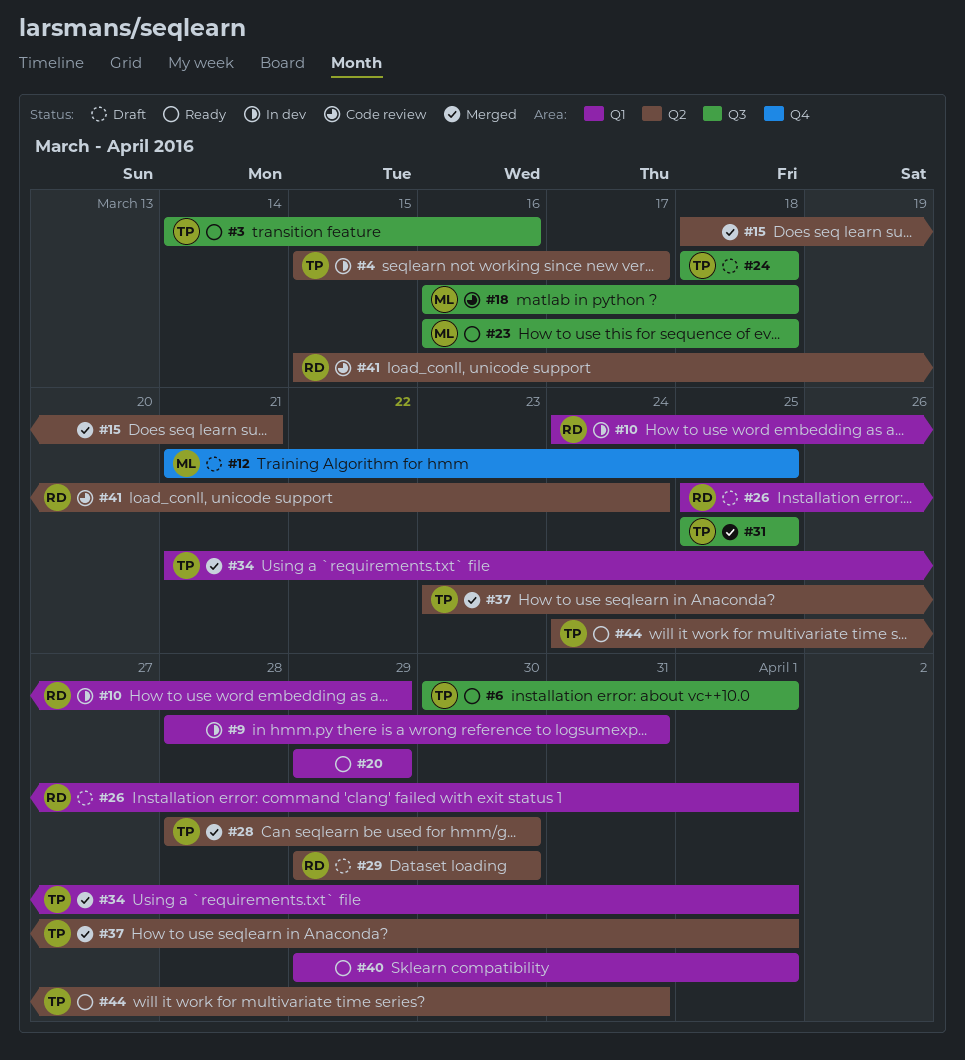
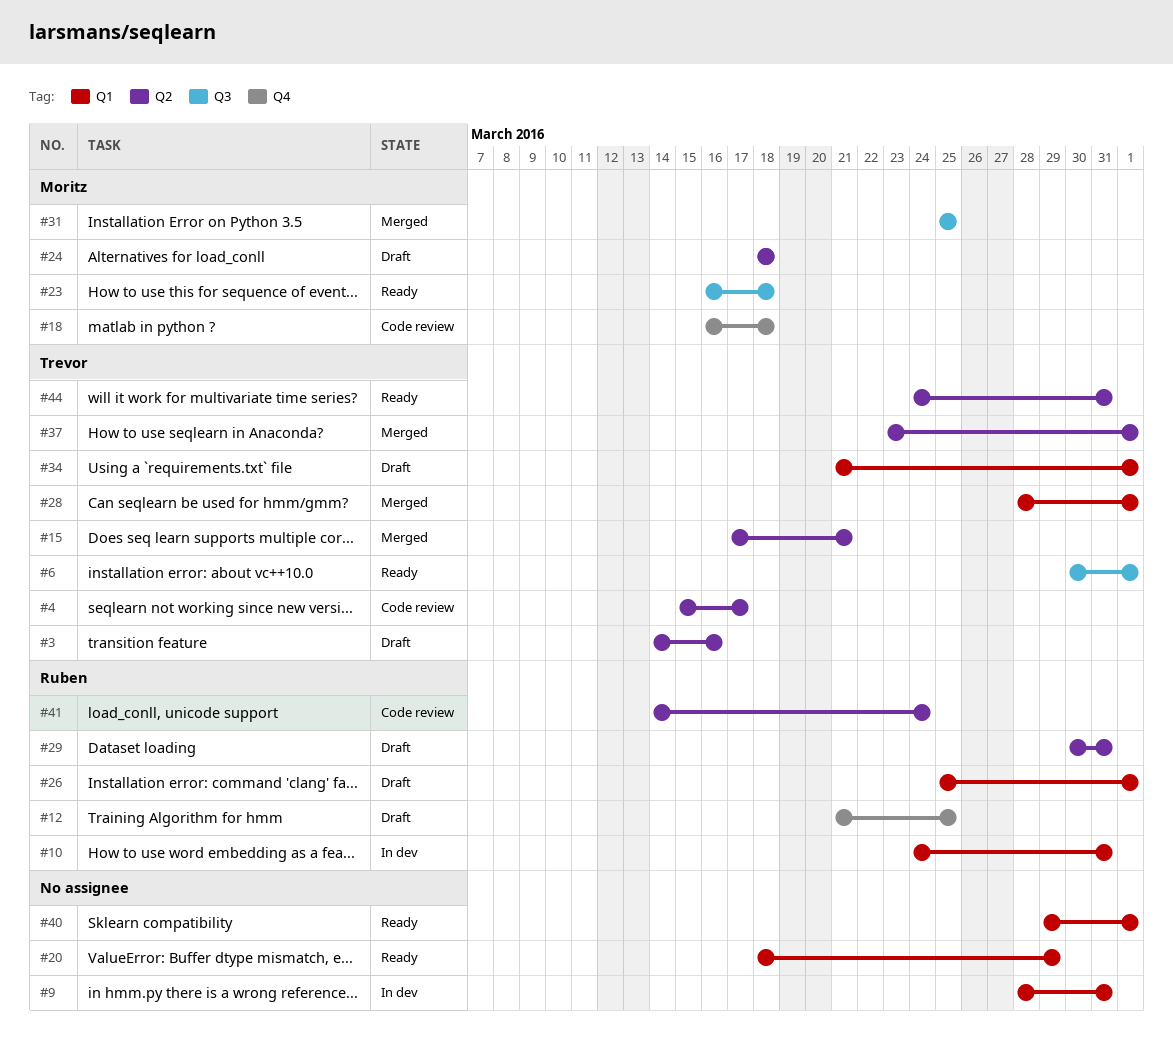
#3, status: Ready -> Draft
#3, label: Q3 -> Q2
#4, status: In dev -> Code review
#10, due: Mar 29 -> Mar 31
#12, owner: Moritz -> Ruben
#15, owner: none -> Trevor
#15, start: Mar 18 -> Mar 17
#18, label: Q3 -> Q4
#20, start: Mar 29 -> Mar 18
#24, owner: Trevor -> Moritz
#24, label: Q3 -> Q2
#28, label: Q2 -> Q1
#28, due: Mar 30 -> Apr 1
#29, start: Mar 29 -> Mar 30
#29, due: Mar 30 -> Mar 31
#31, owner: Trevor -> Moritz
#34, status: Merged -> Draft
#41, start: Mar 15 -> Mar 14

